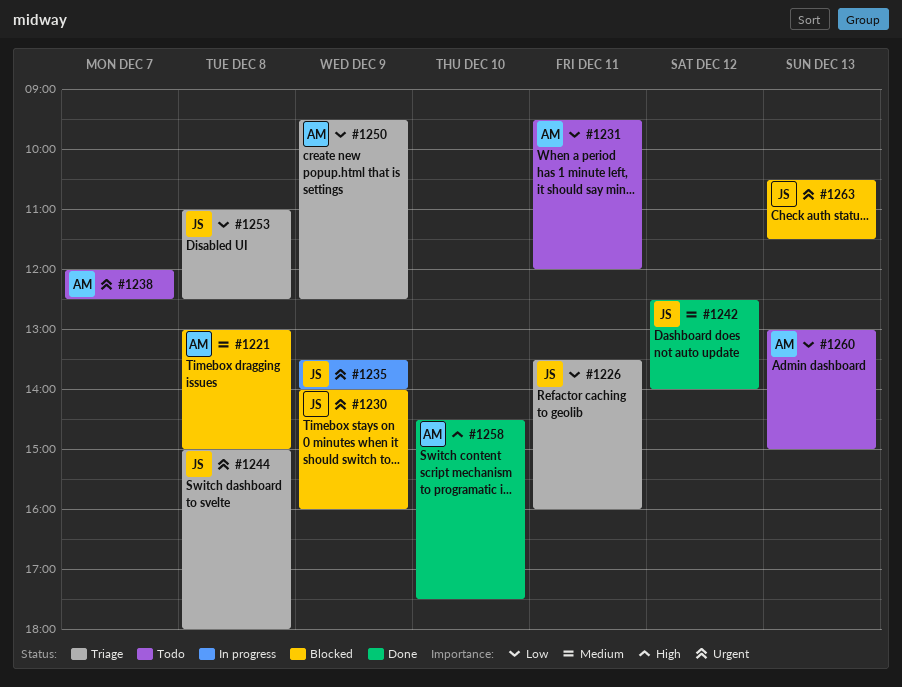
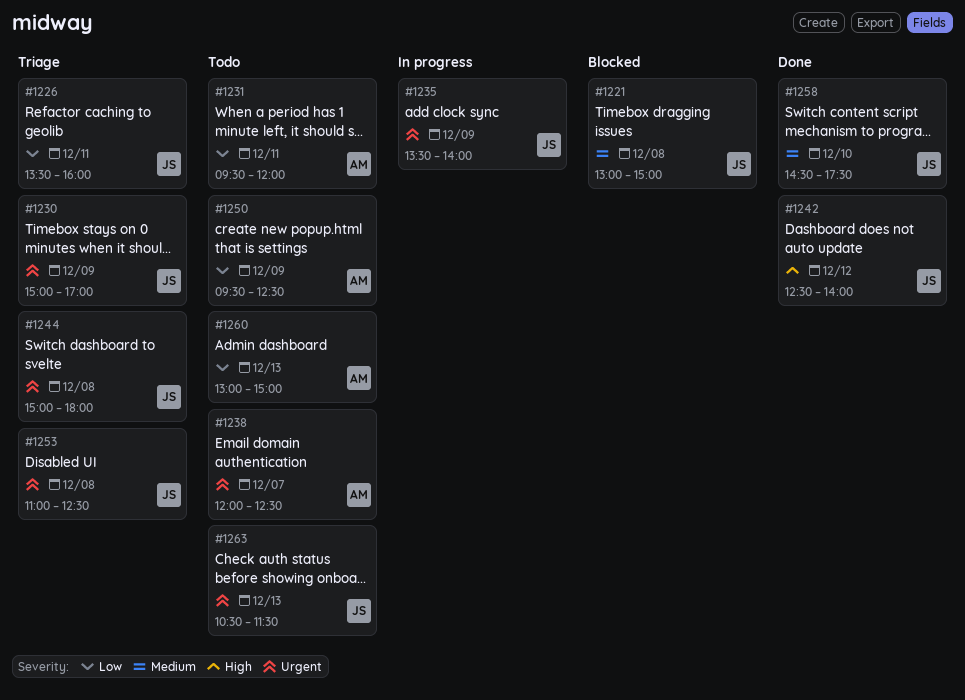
#1221, owner: AM -> JS
#1230, status: Blocked -> Triage
#1230, begins: 14:00 -> 15:00
#1230, ends: 16:00 -> 17:00
#1242, priority: Medium -> High
#1250, status: Triage -> Todo
#1253, priority: Low -> Urgent
#1258, owner: AM -> JS
#1258, priority: High -> Medium
#1263, status: Blocked -> Todo

